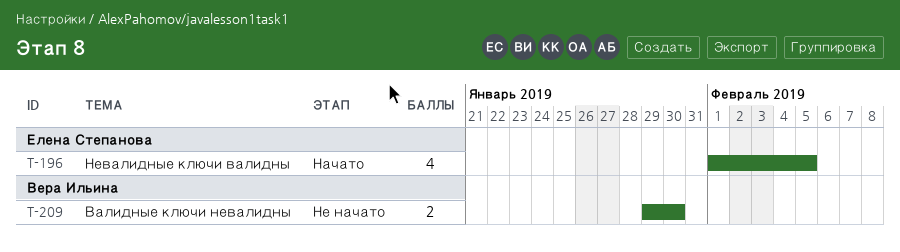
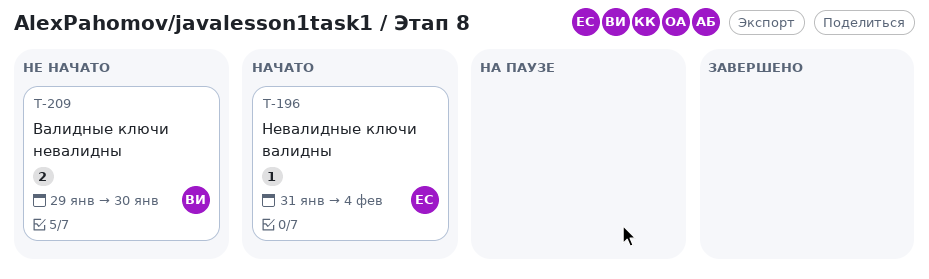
T-196, estimate: 4 -> 1
T-196, start: Feb 1 -> Jan 31
T-196, due: Feb 5 -> Feb 4

